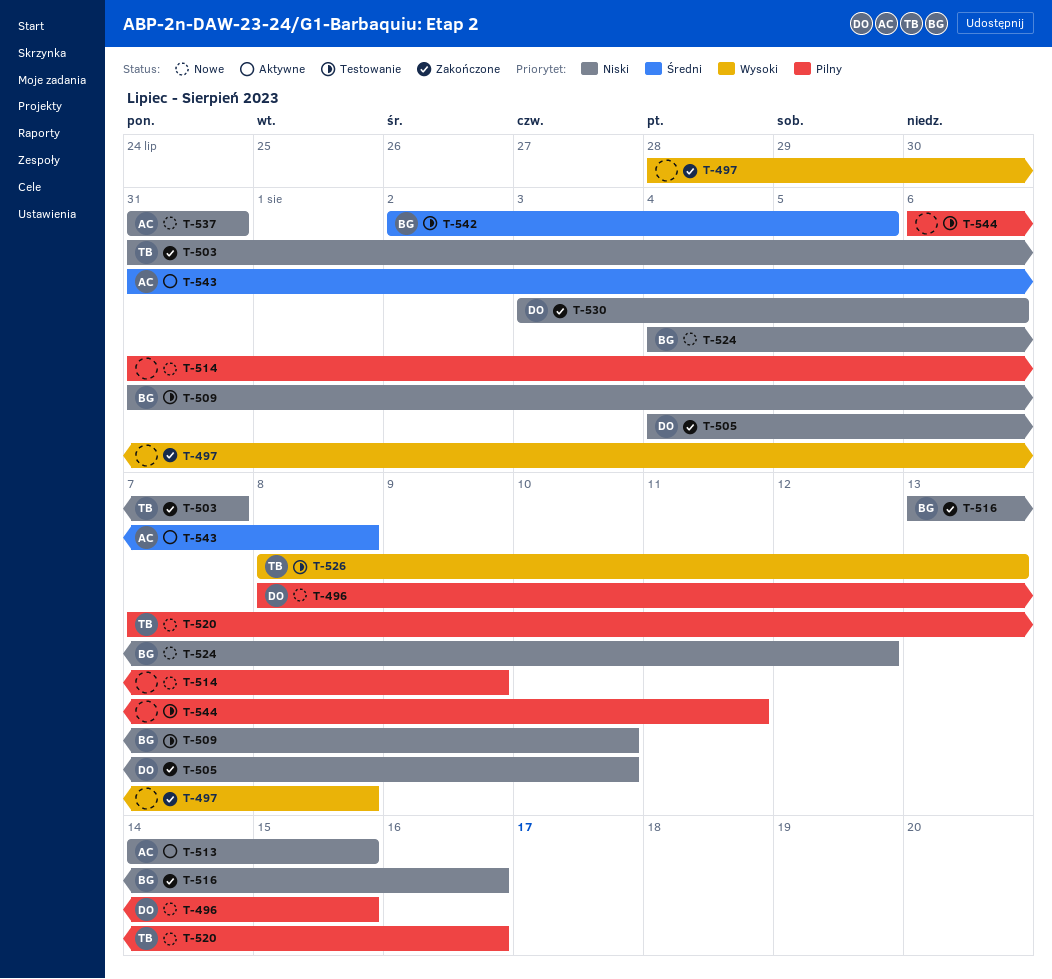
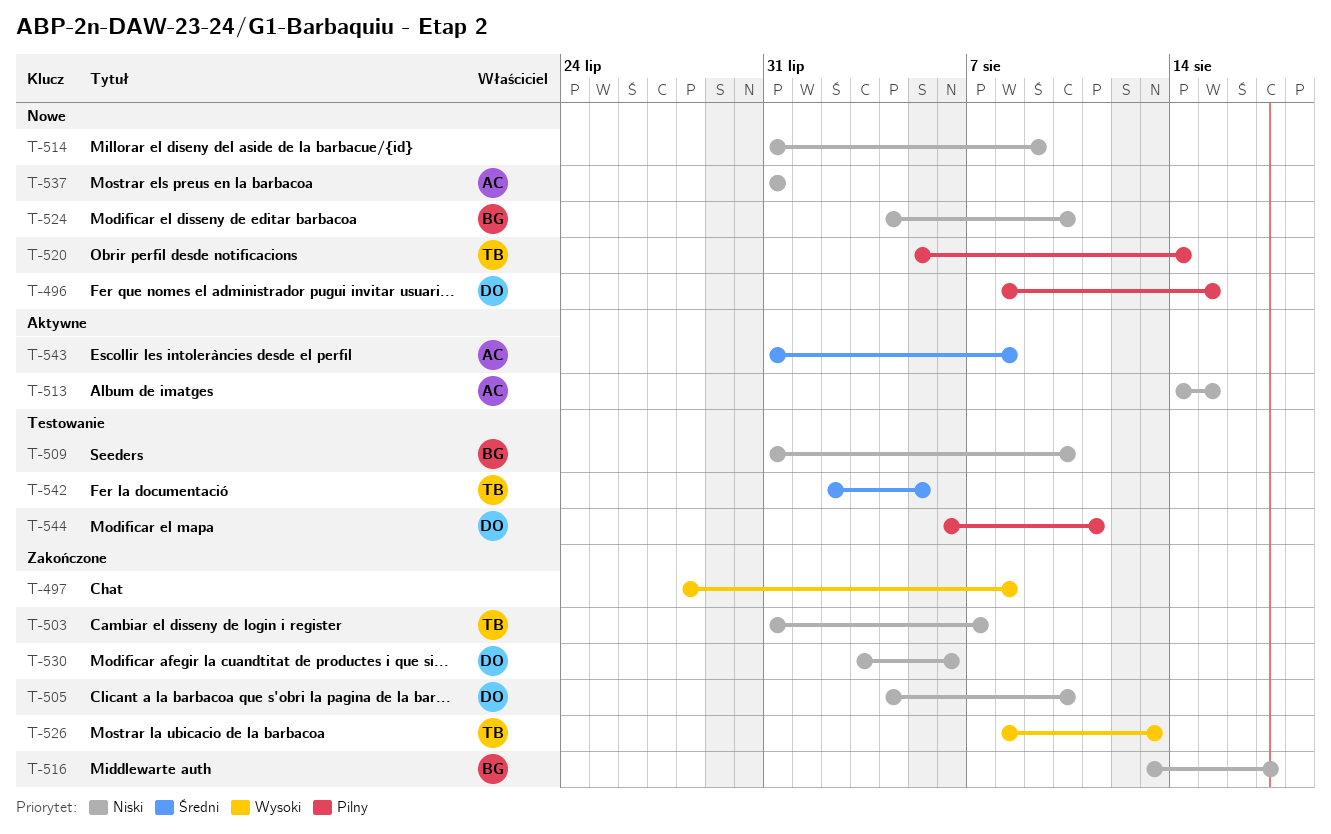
T-514, priority: Pilny -> Niski
T-516, due: Aug 16 -> Aug 17
T-520, start: Aug 7 -> Aug 5
T-520, due: Aug 16 -> Aug 14
T-524, due: Aug 12 -> Aug 10
T-526, status: Testowanie -> Zakończone
T-542, owner: BG -> TB
T-544, owner: none -> DO

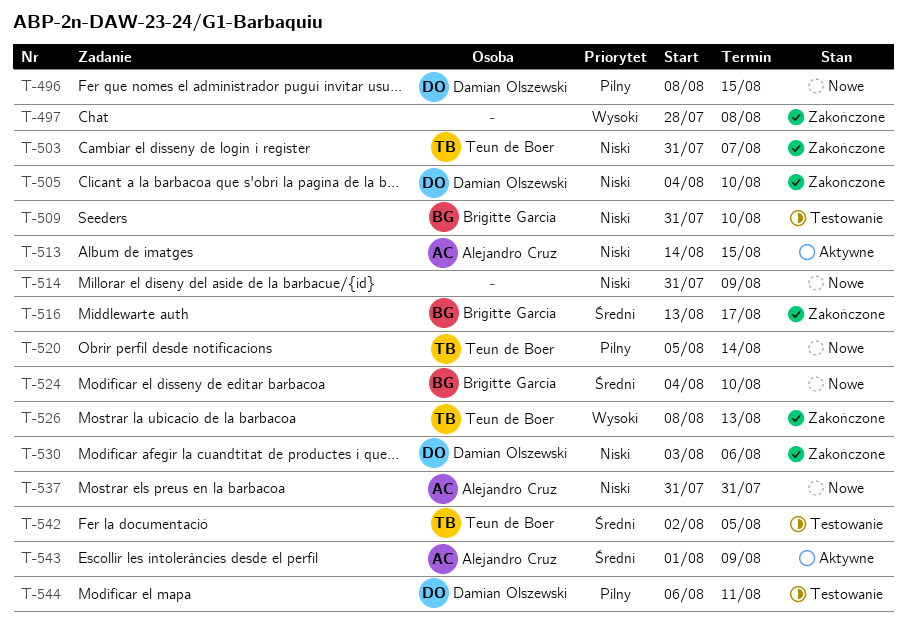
T-516, priority: Niski -> Średni
T-524, priority: Niski -> Średni
T-543, start: Jul 31 -> Aug 1
T-543, due: Aug 8 -> Aug 9

